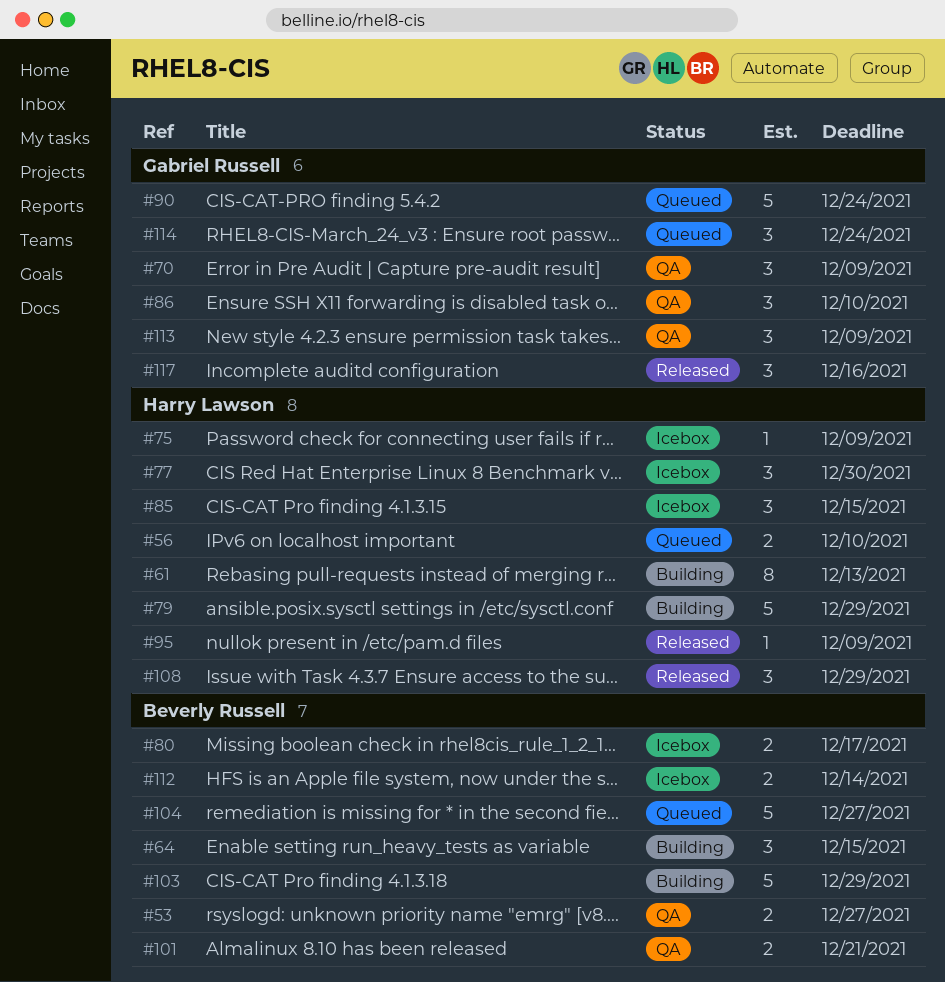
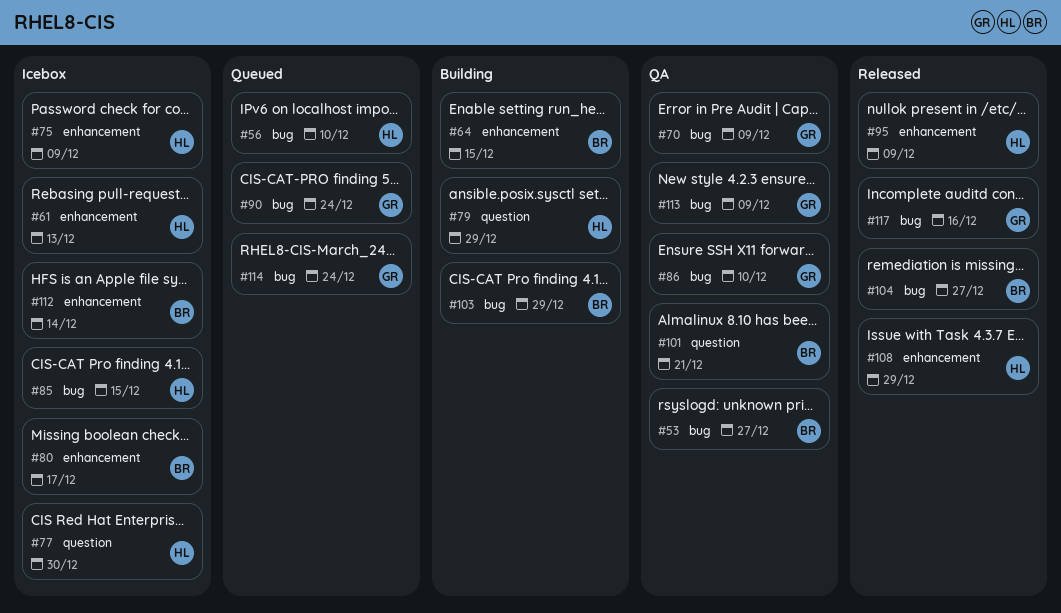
#61, status: Building -> Icebox
#104, status: Queued -> Released

